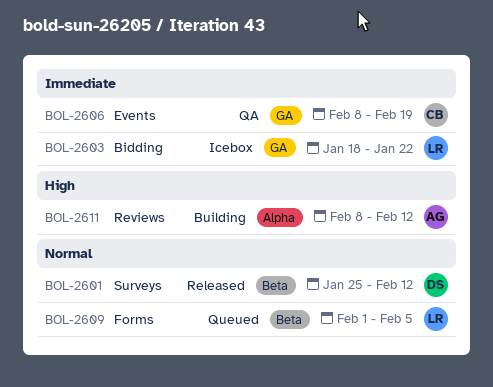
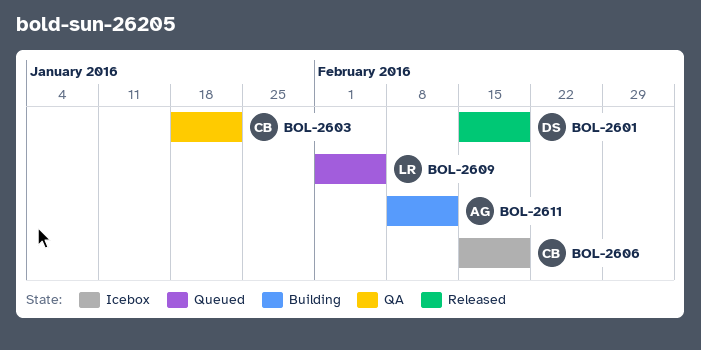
BOL-2601, start: Jan 25 -> Feb 15
BOL-2601, due: Feb 12 -> Feb 19
BOL-2603, status: Icebox -> QA
BOL-2603, owner: LR -> CB
BOL-2606, status: QA -> Icebox
BOL-2606, start: Feb 8 -> Feb 15

